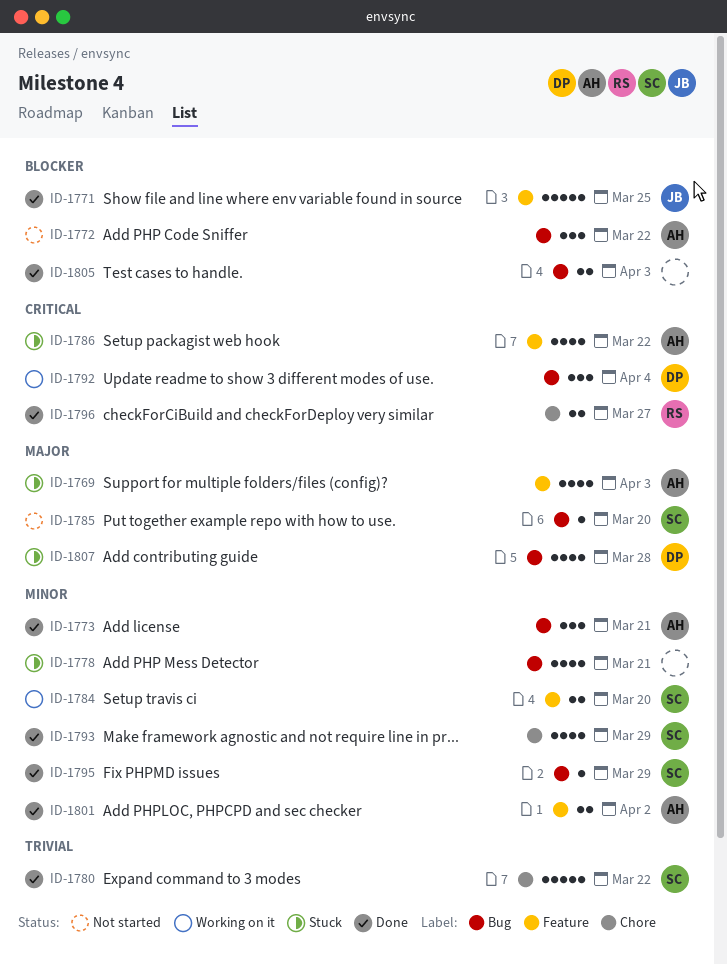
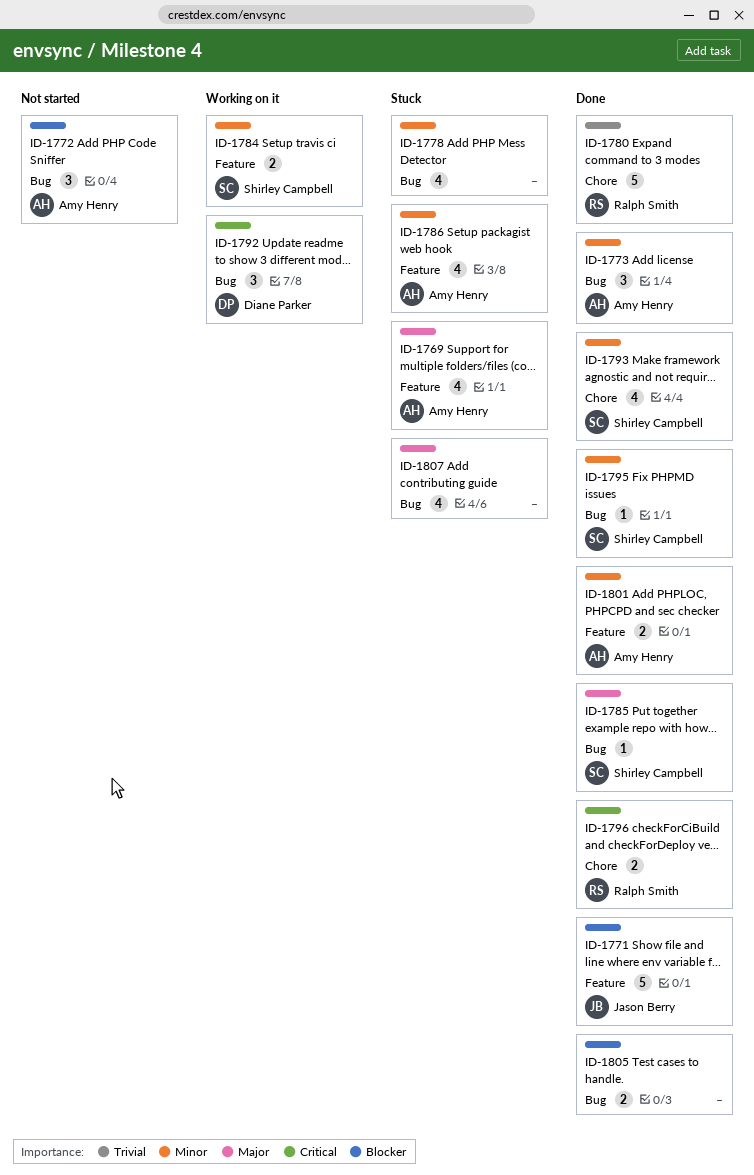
ID-1780, owner: Shirley Campbell -> Ralph Smith
ID-1785, status: Not started -> Done
ID-1786, priority: Critical -> Minor
ID-1807, owner: Diane Parker -> none

